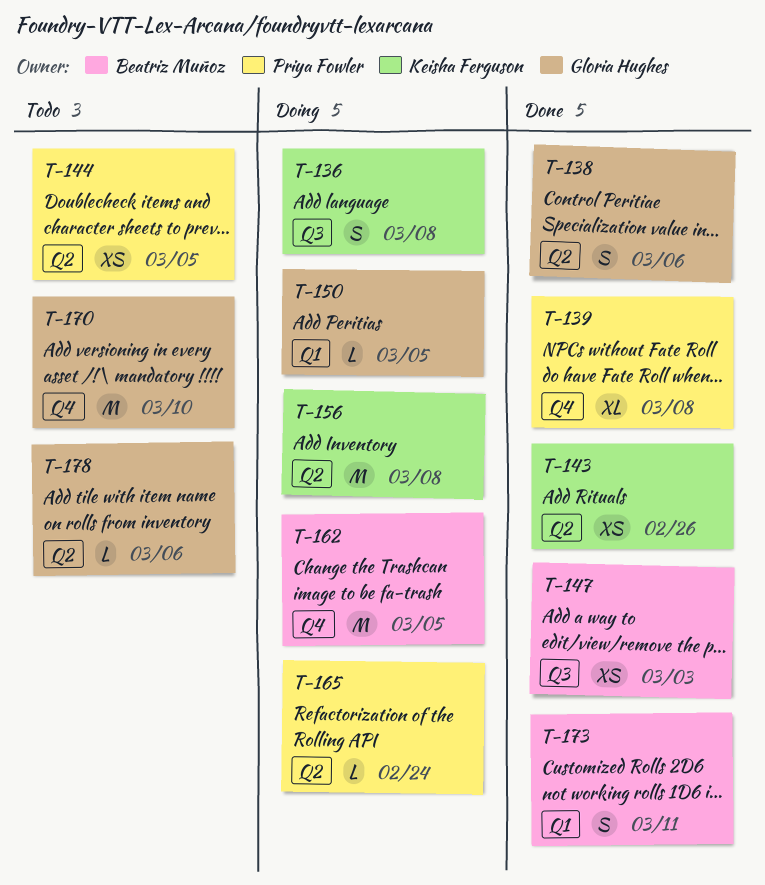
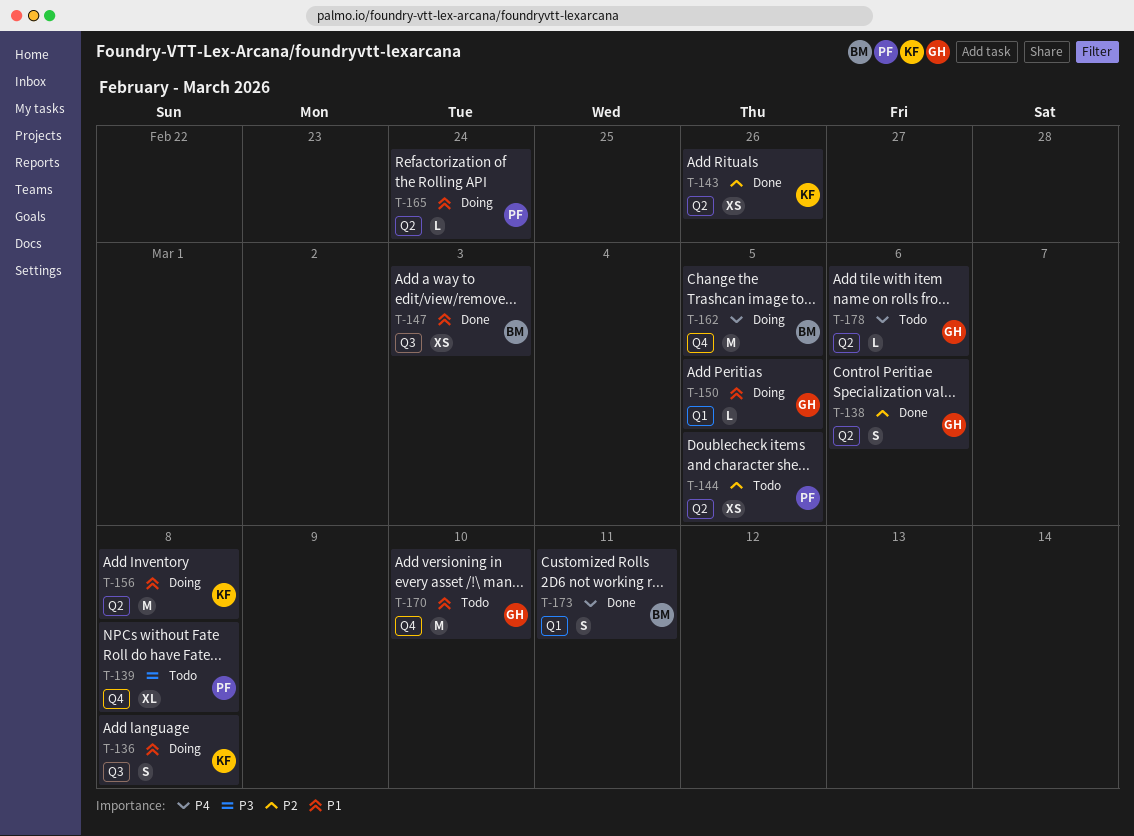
T-139, status: Done -> Todo

